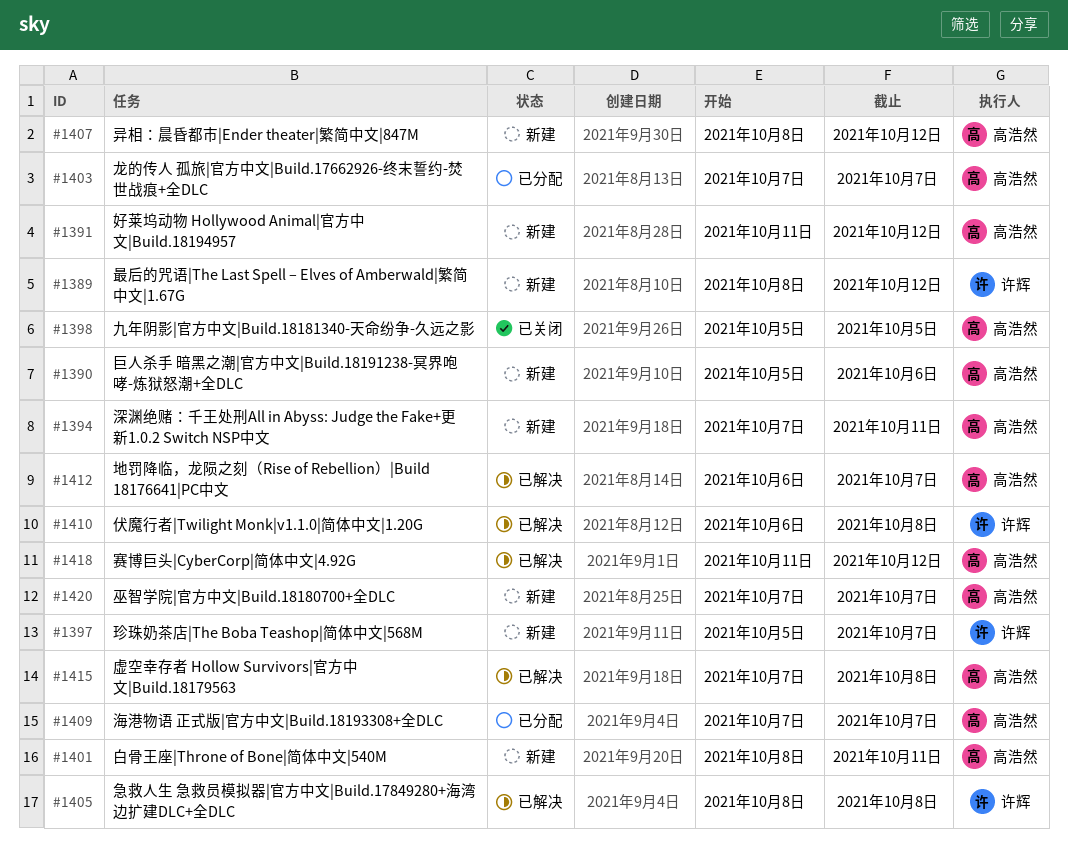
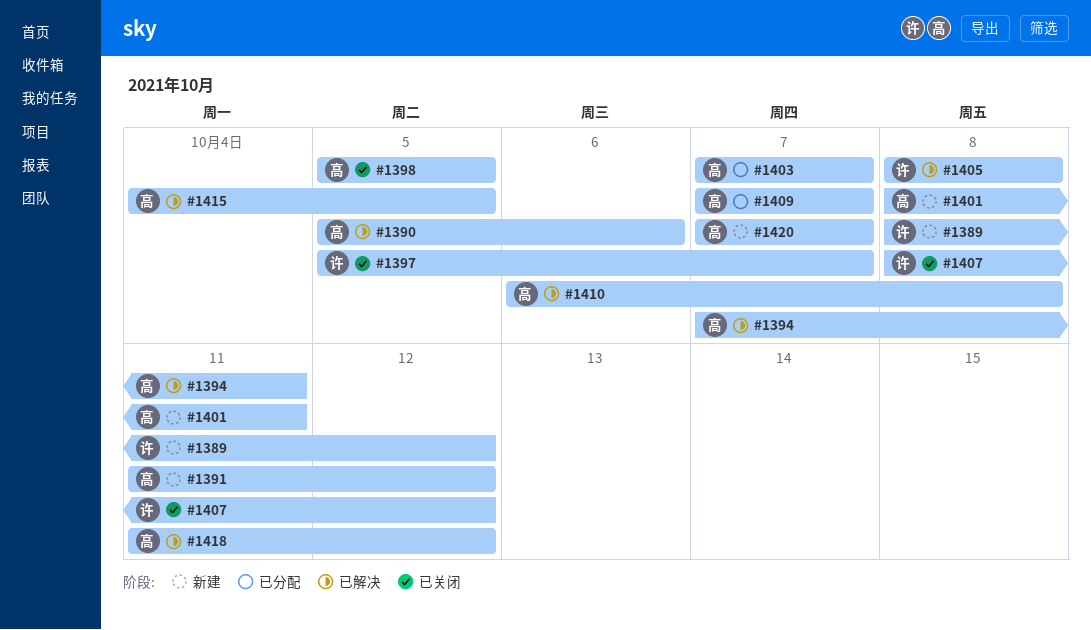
#1390, status: 新建 -> 已解决
#1394, status: 新建 -> 已解决
#1397, status: 新建 -> 已关闭
#1407, status: 新建 -> 已关闭
#1407, owner: 高浩然 -> 许辉
#1410, owner: 许辉 -> 高浩然
#1412: present -> none
#1415, start: Oct 7 -> Oct 4
#1415, due: Oct 8 -> Oct 5

